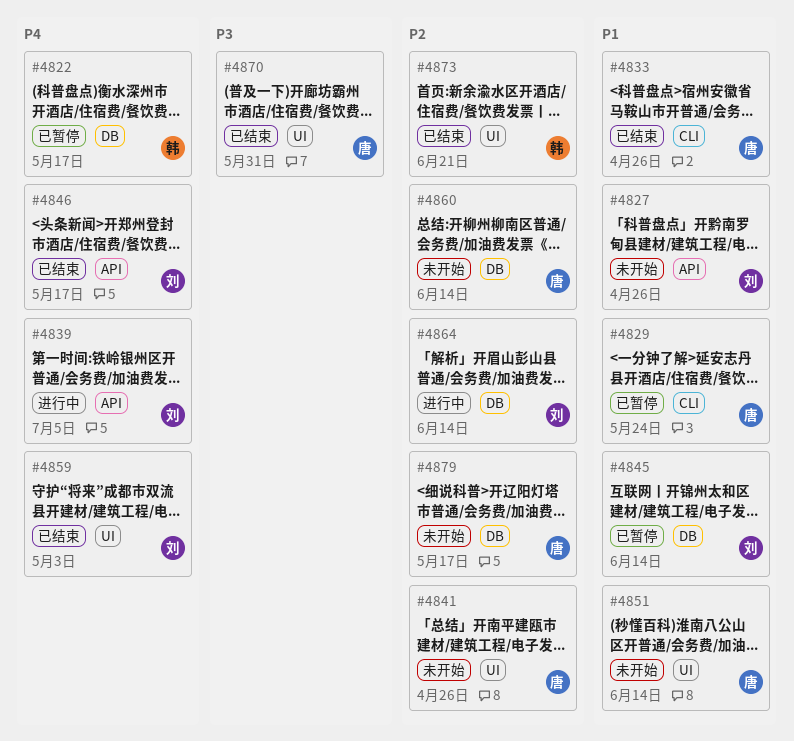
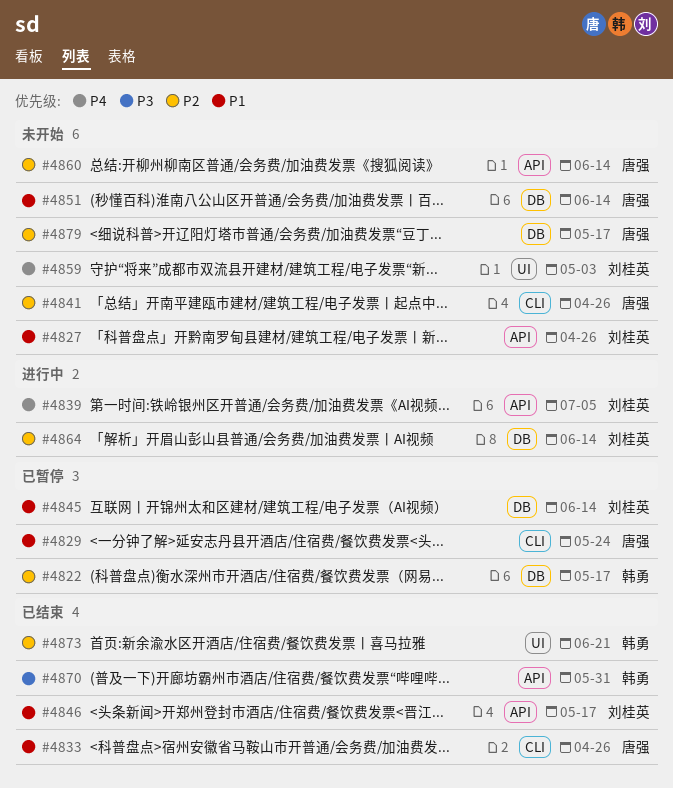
#4822, priority: P4 -> P2
#4841, label: UI -> CLI
#4846, priority: P4 -> P1
#4851, label: UI -> DB
#4859, status: 已结束 -> 未开始
#4860, label: DB -> API
#4870, owner: 唐强 -> 韩勇
#4870, label: UI -> API

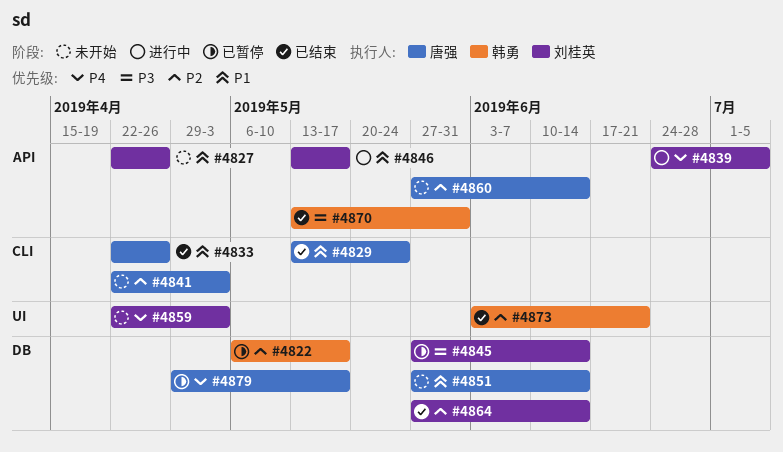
#4829, status: 已暂停 -> 已结束
#4841, due: Apr 26 -> May 3
#4845, priority: P1 -> P3
#4846, status: 已结束 -> 进行中
#4864, status: 进行中 -> 已结束
#4879, status: 未开始 -> 已暂停
#4879, priority: P2 -> P4

